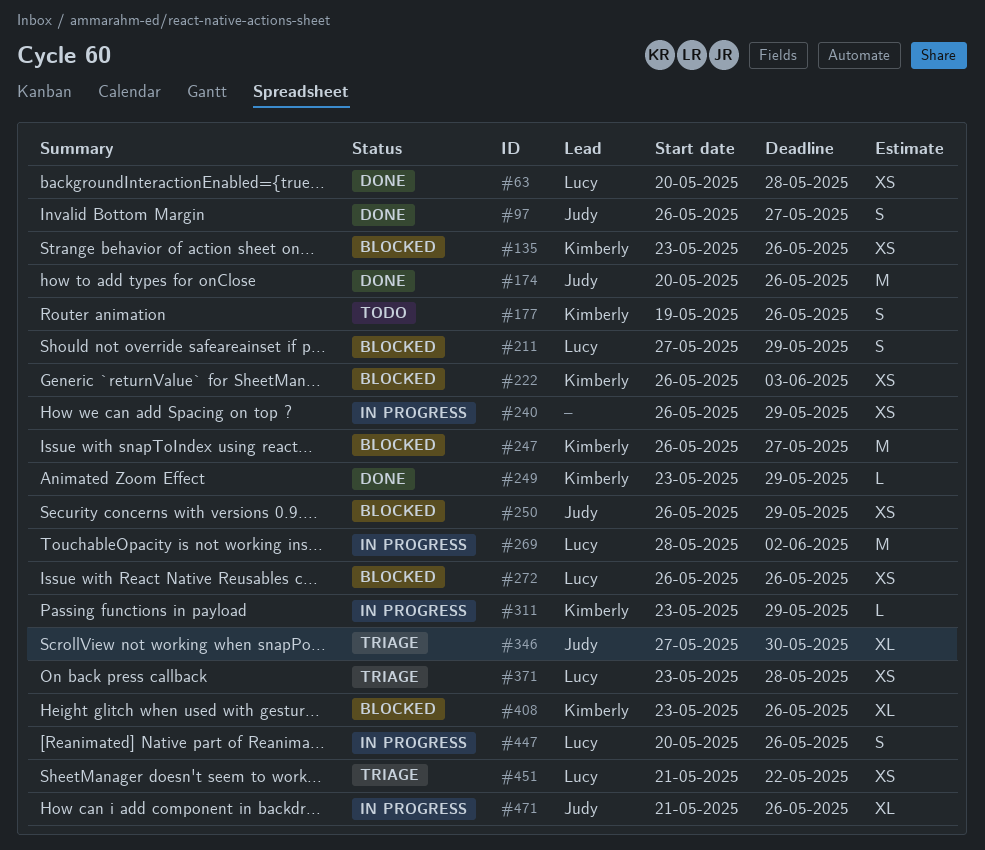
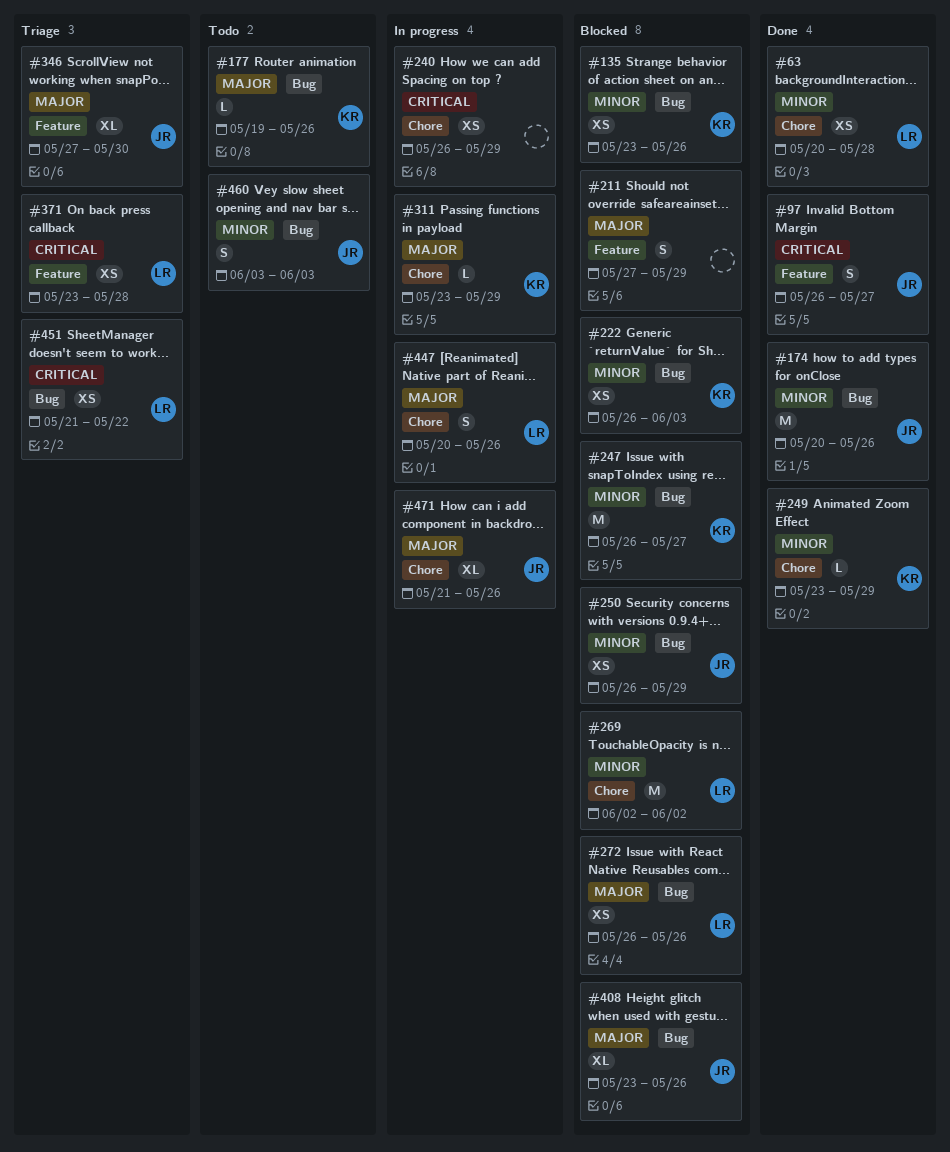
#177, estimate: S -> L
#211, owner: Lucy -> none
#269, status: In progress -> Blocked
#269, start: May 28 -> Jun 2
#408, owner: Kimberly -> Judy
#460: none -> present

